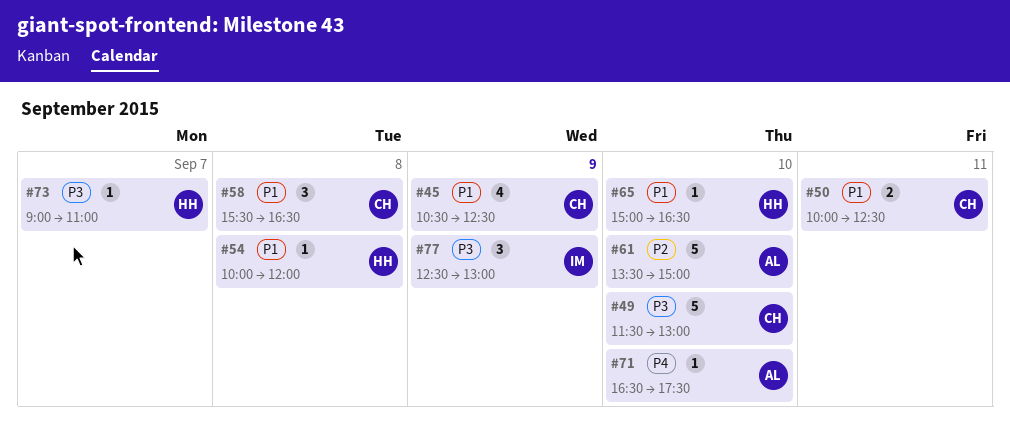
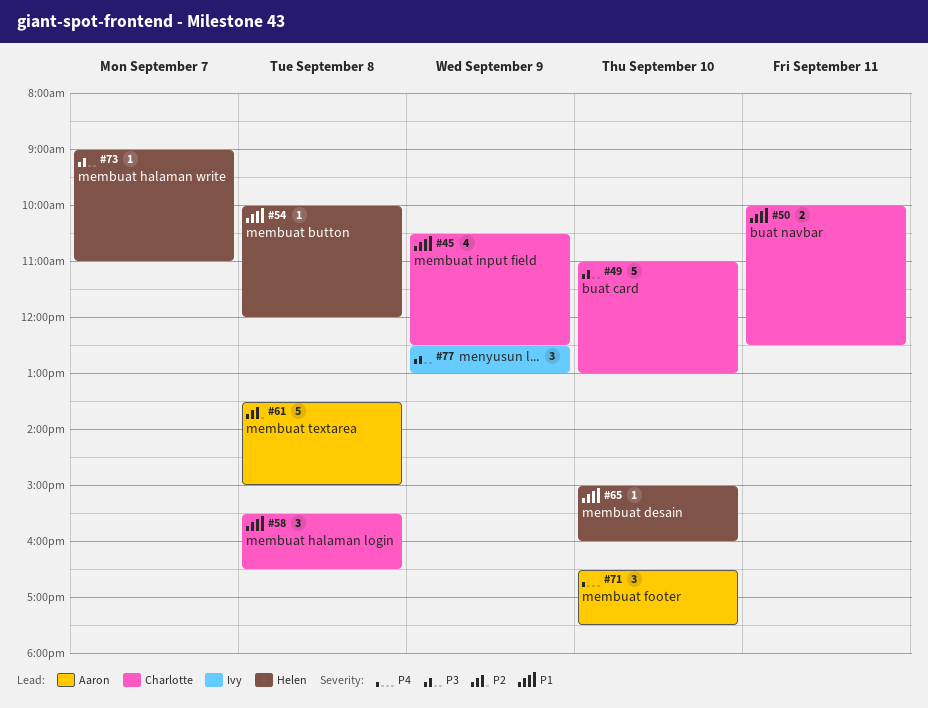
#49, begins: 11:30 -> 11:00
#61, day: Sep 10 -> Sep 8
#65, ends: 16:30 -> 16:00
#71, estimate: 1 -> 3

